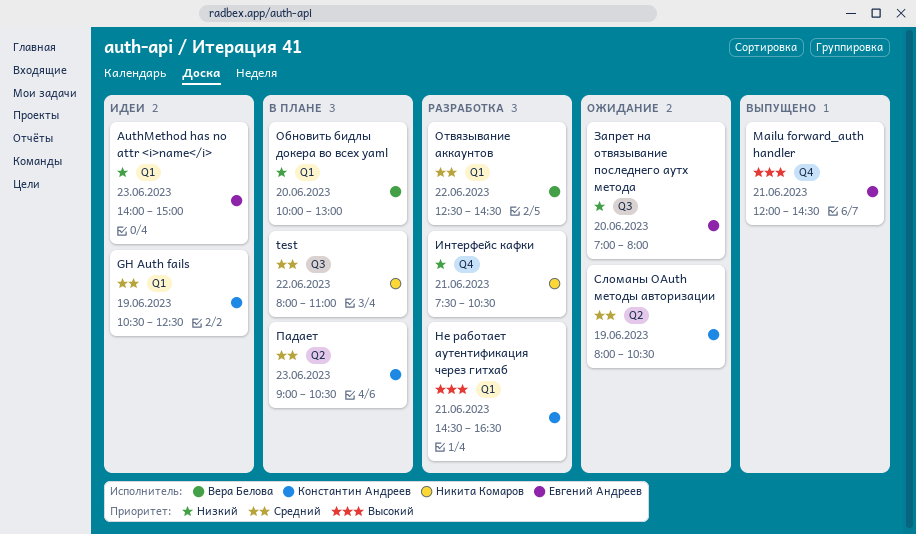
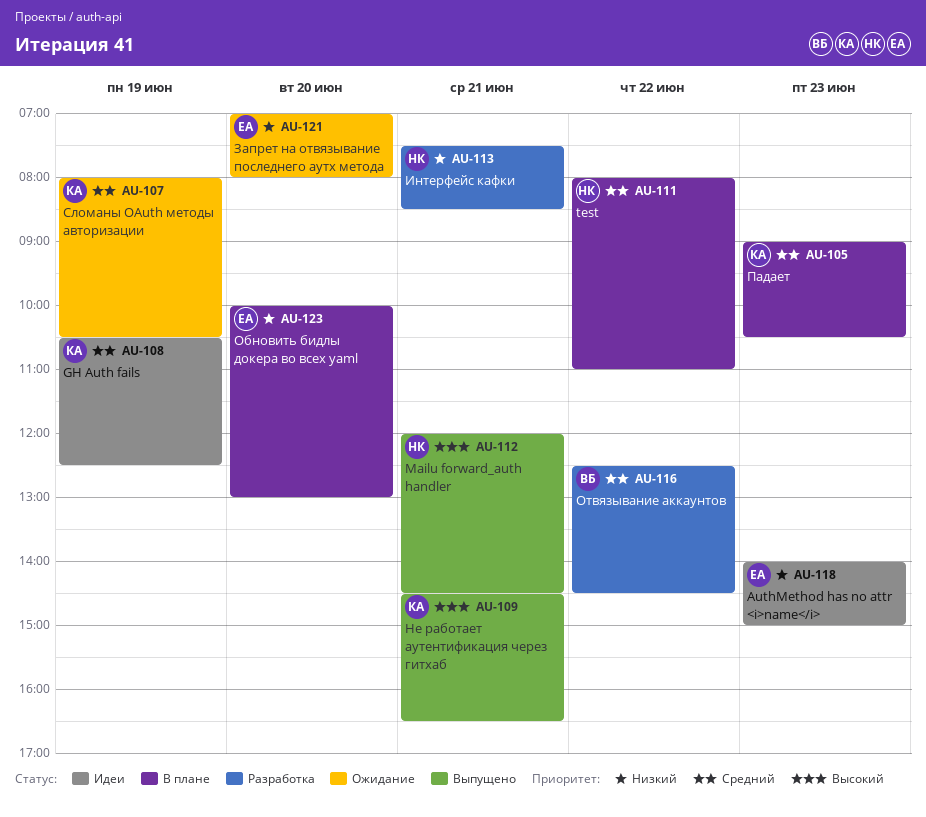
Mailu forward_auth handler, owner: Евгений Андреев -> Никита Комаров
Интерфейс кафки, ends: 10:30 -> 08:30
Не работает аутентификация через гитхаб, status: Разработка -> Выпущено
Обновить бидлы докера во всех yaml, owner: Вера Белова -> Евгений Андреев

